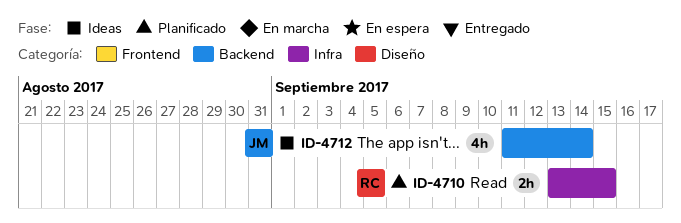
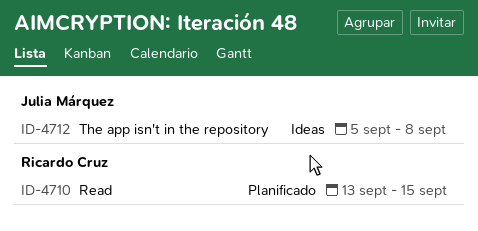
ID-4712, start: Sep 11 -> Sep 5
ID-4712, due: Sep 14 -> Sep 8

